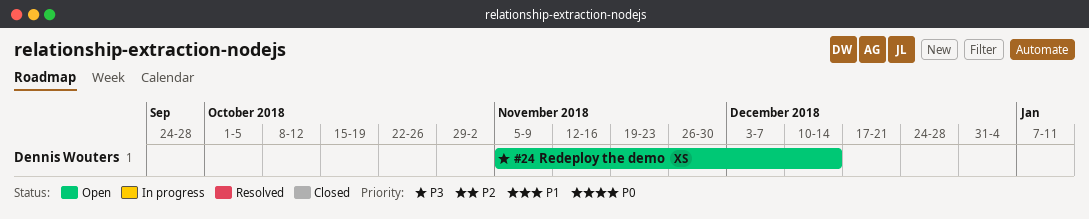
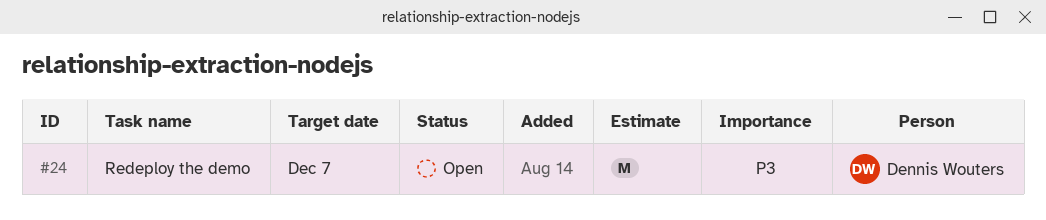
#24, estimate: XS -> M
#24, due: Dec 14 -> Dec 7

